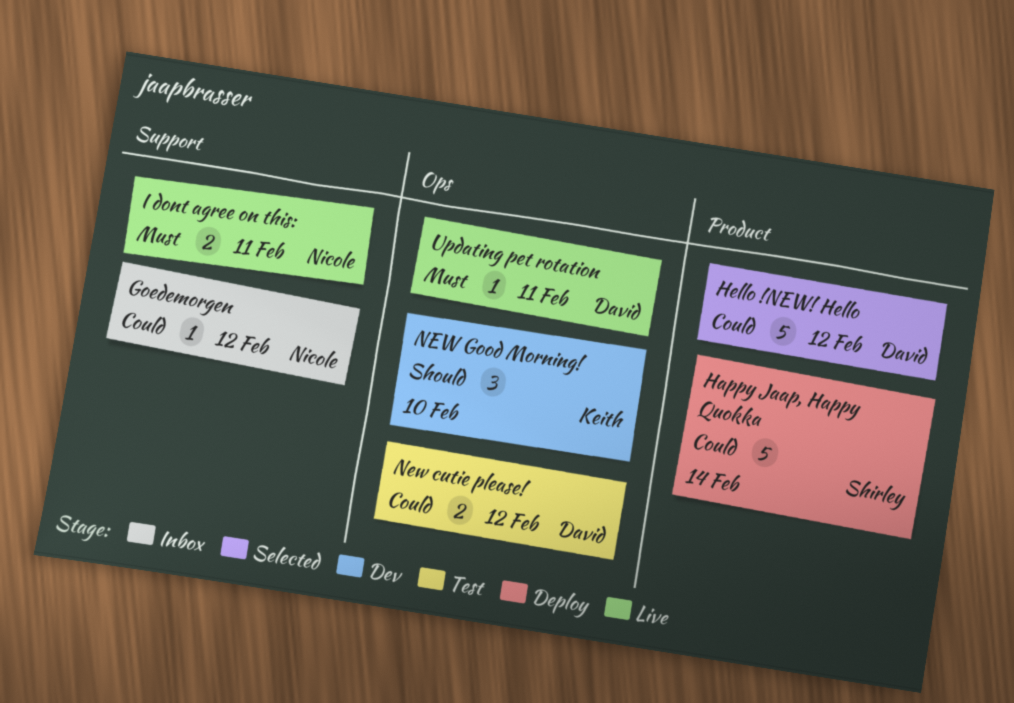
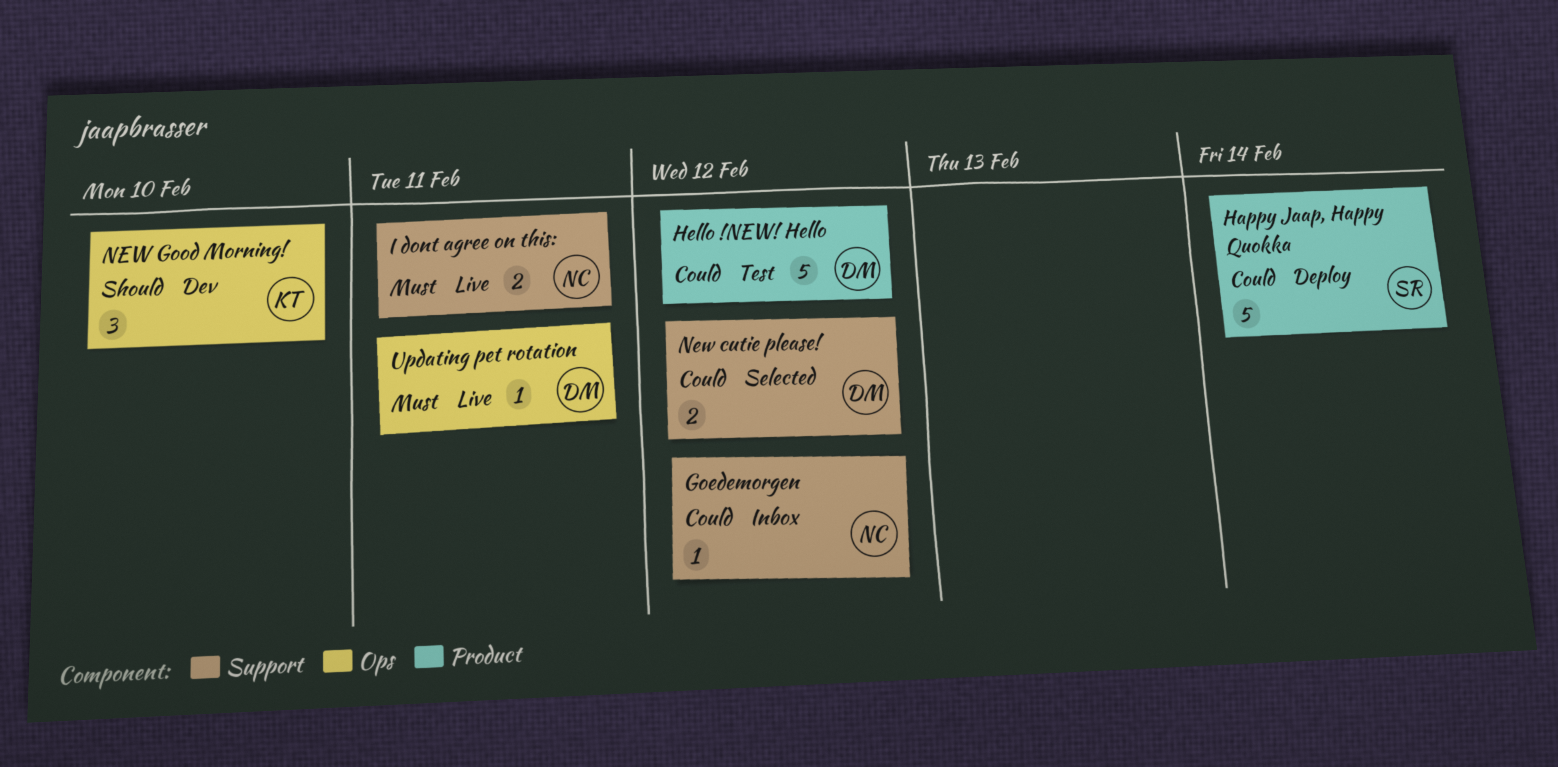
Hello !NEW! Hello, status: Selected -> Test
New cutie please!, status: Test -> Selected
New cutie please!, label: Ops -> Support

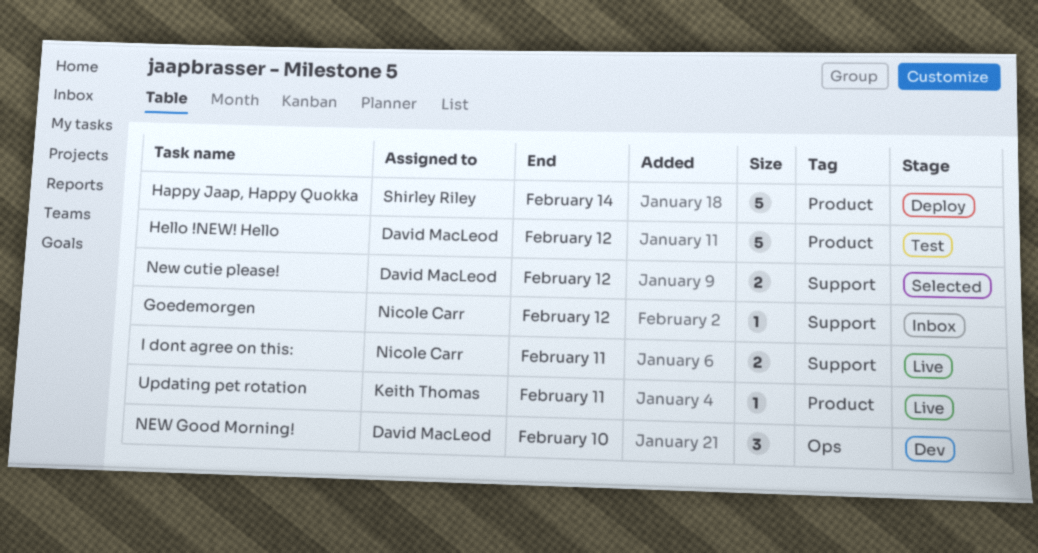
NEW Good Morning!, owner: Keith Thomas -> David MacLeod
Updating pet rotation, owner: David MacLeod -> Keith Thomas
Updating pet rotation, label: Ops -> Product

